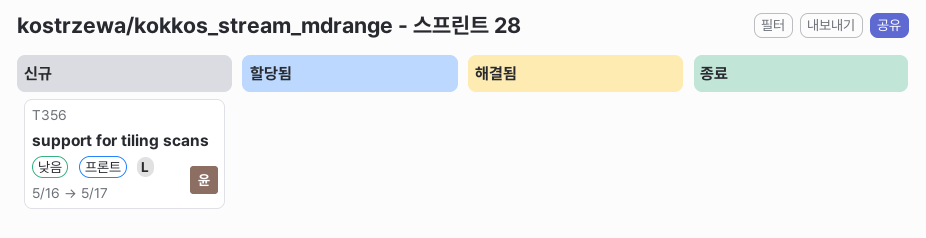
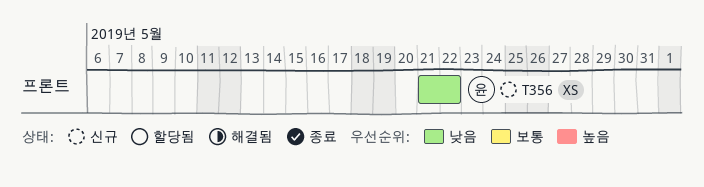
T356, estimate: L -> XS
T356, start: May 16 -> May 21
T356, due: May 17 -> May 22

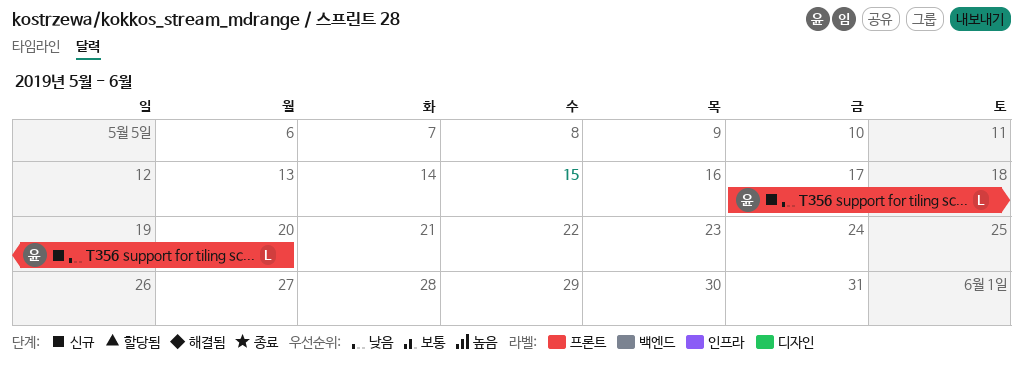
T356, estimate: XS -> L
T356, start: May 21 -> May 17
T356, due: May 22 -> May 20

